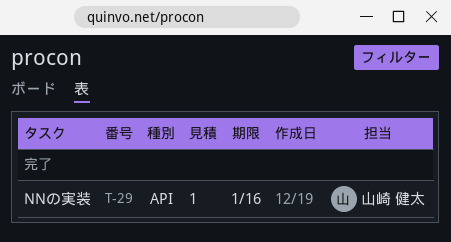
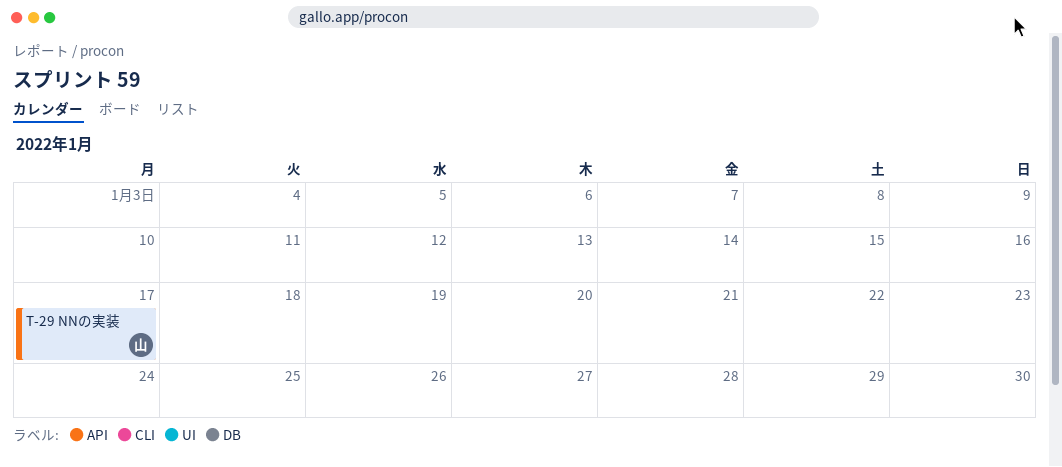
T-29, due: Jan 16 -> Jan 17

